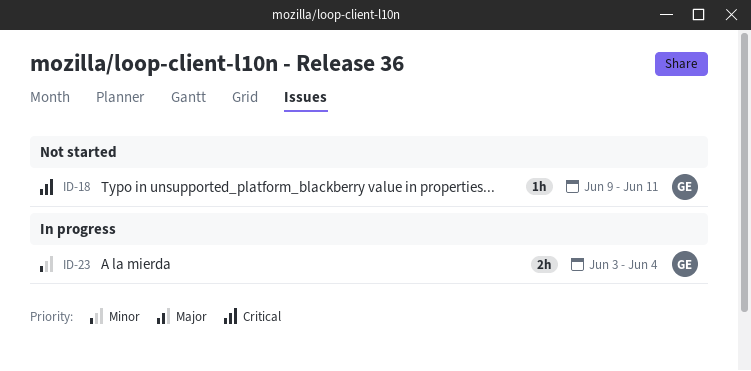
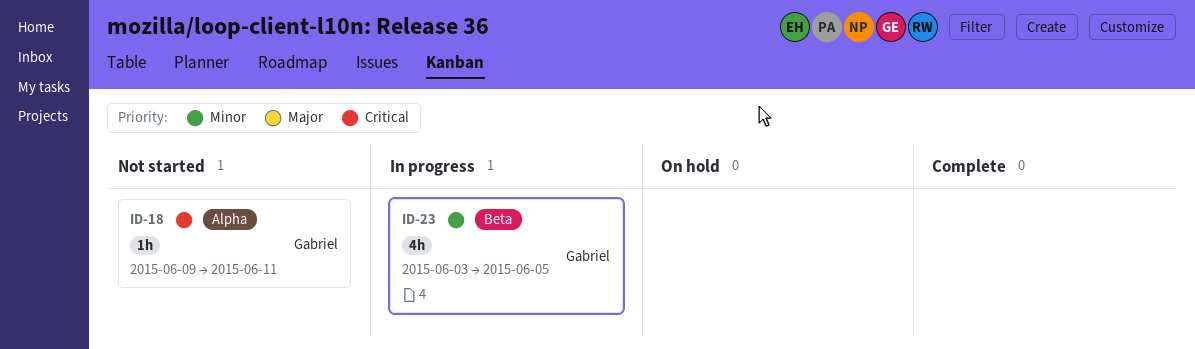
ID-23, estimate: 2h -> 4h
ID-23, due: Jun 4 -> Jun 5

